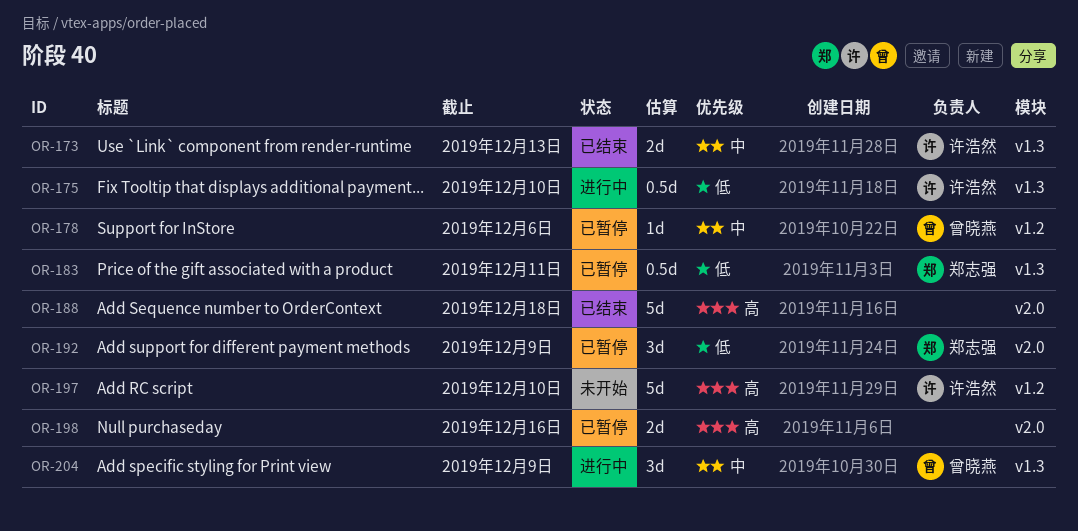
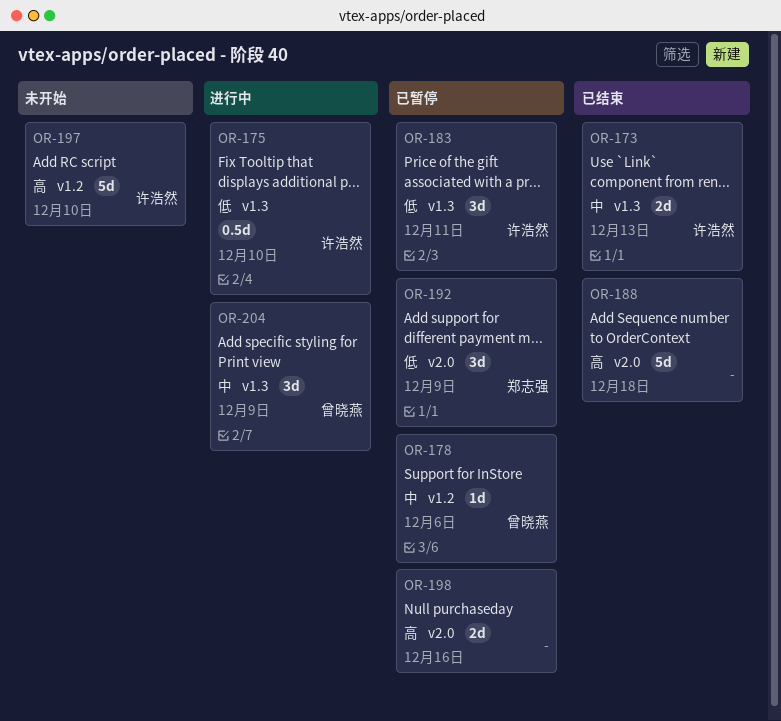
OR-183, owner: 郑志强 -> 许浩然
OR-183, estimate: 0.5d -> 3d

